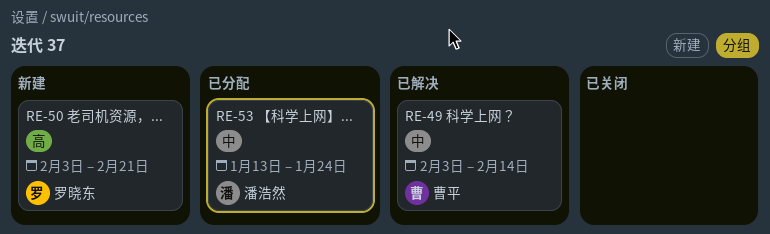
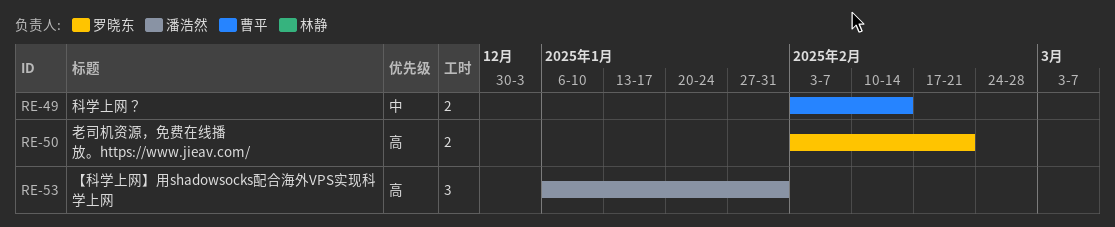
RE-53, priority: 中 -> 高
RE-53, start: Jan 13 -> Jan 6
RE-53, due: Jan 24 -> Jan 31

